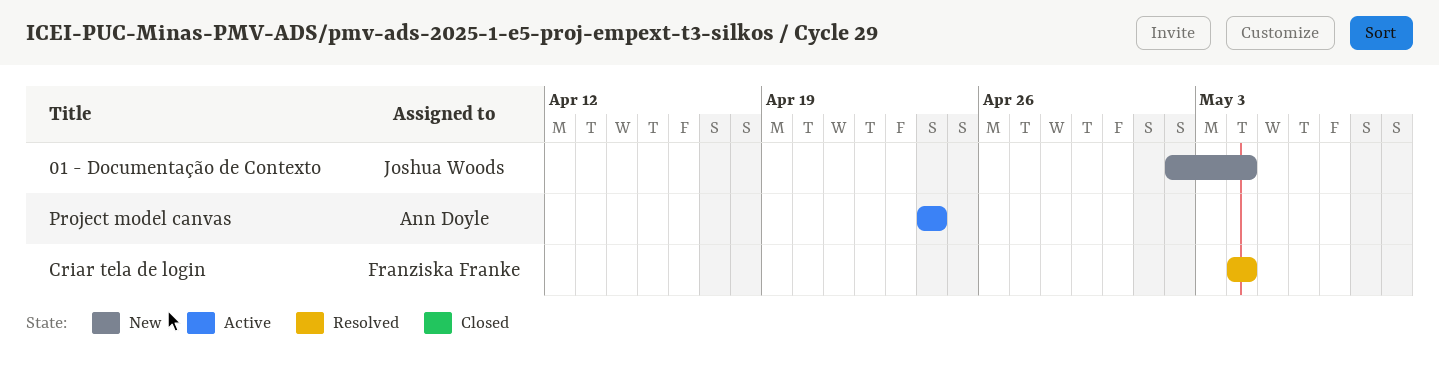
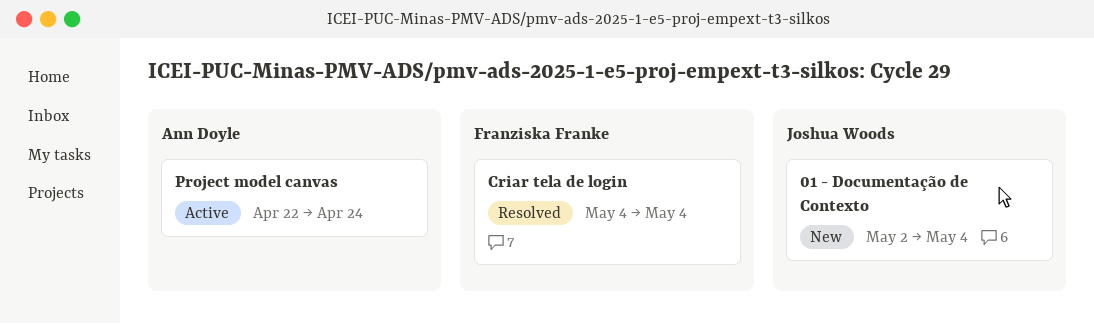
Project model canvas, start: Apr 24 -> Apr 22

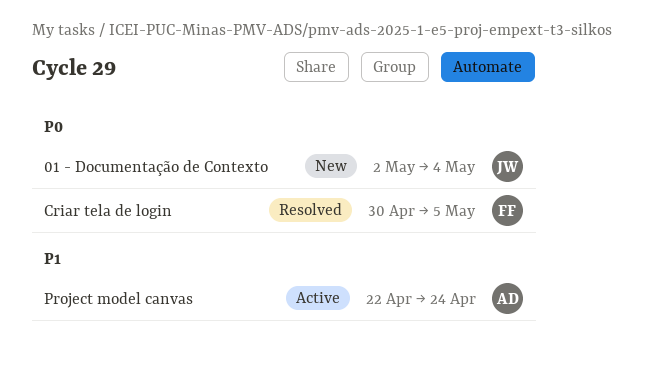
Criar tela de login, start: May 4 -> Apr 30
Criar tela de login, due: May 4 -> May 5

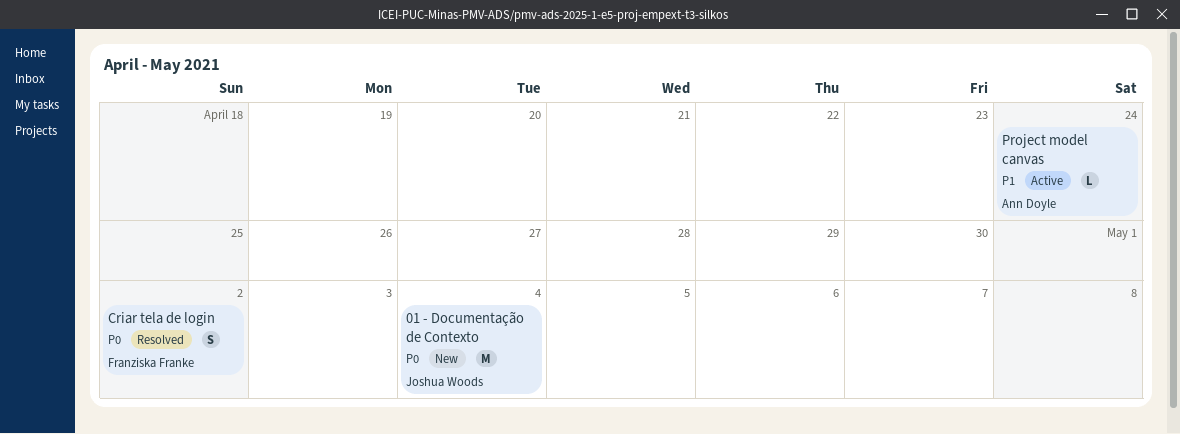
Criar tela de login, due: May 5 -> May 2

